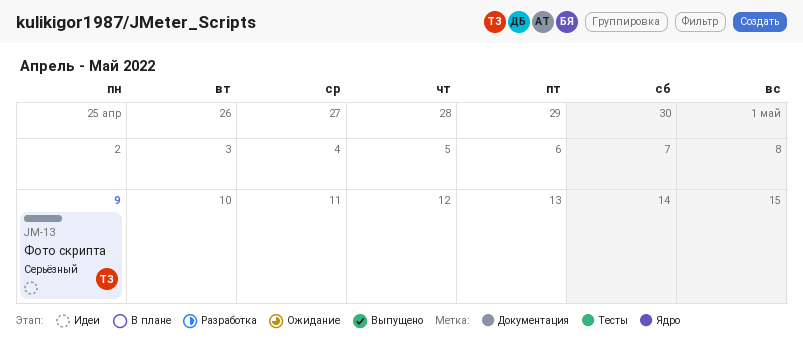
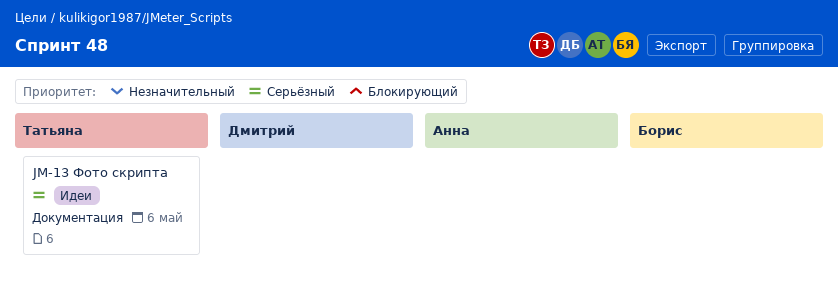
JM-13, due: May 9 -> May 6

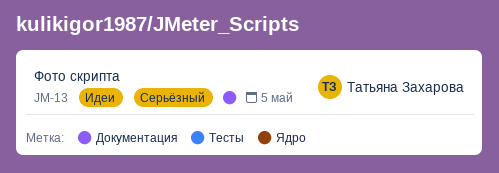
JM-13, due: May 6 -> May 5

